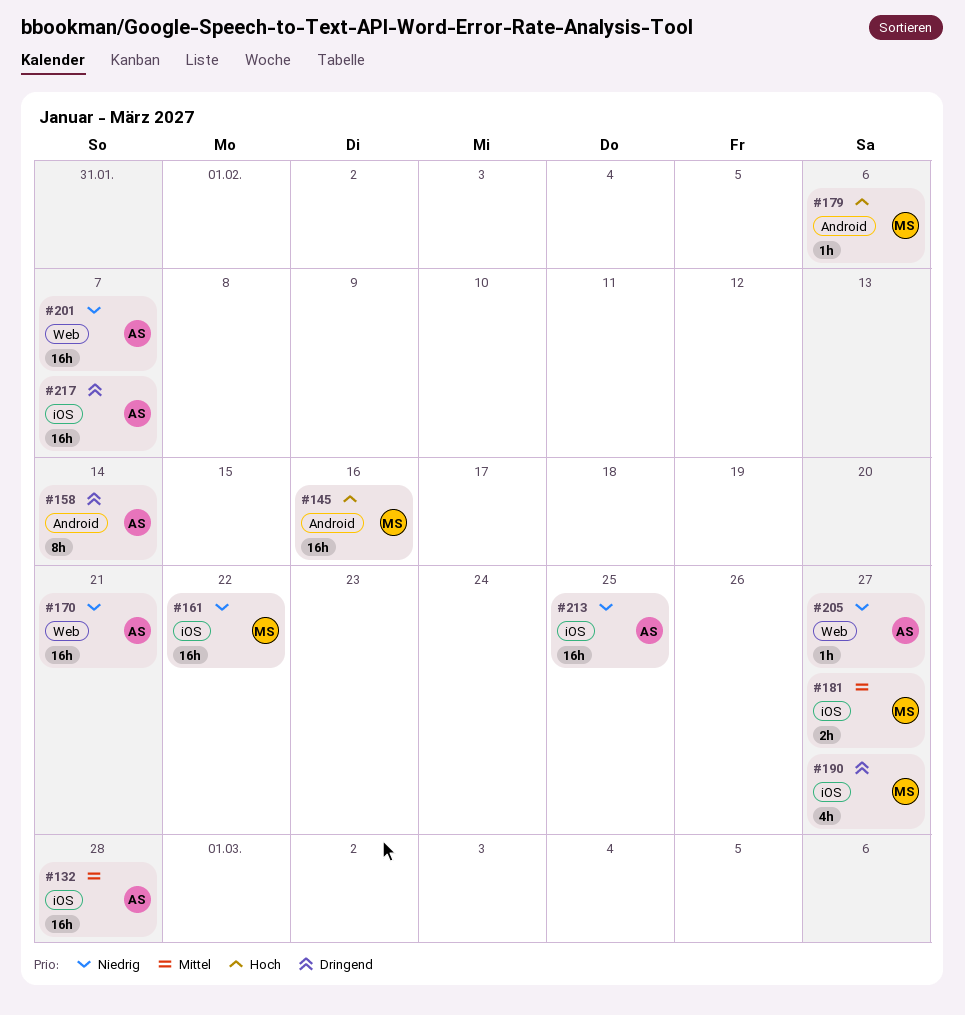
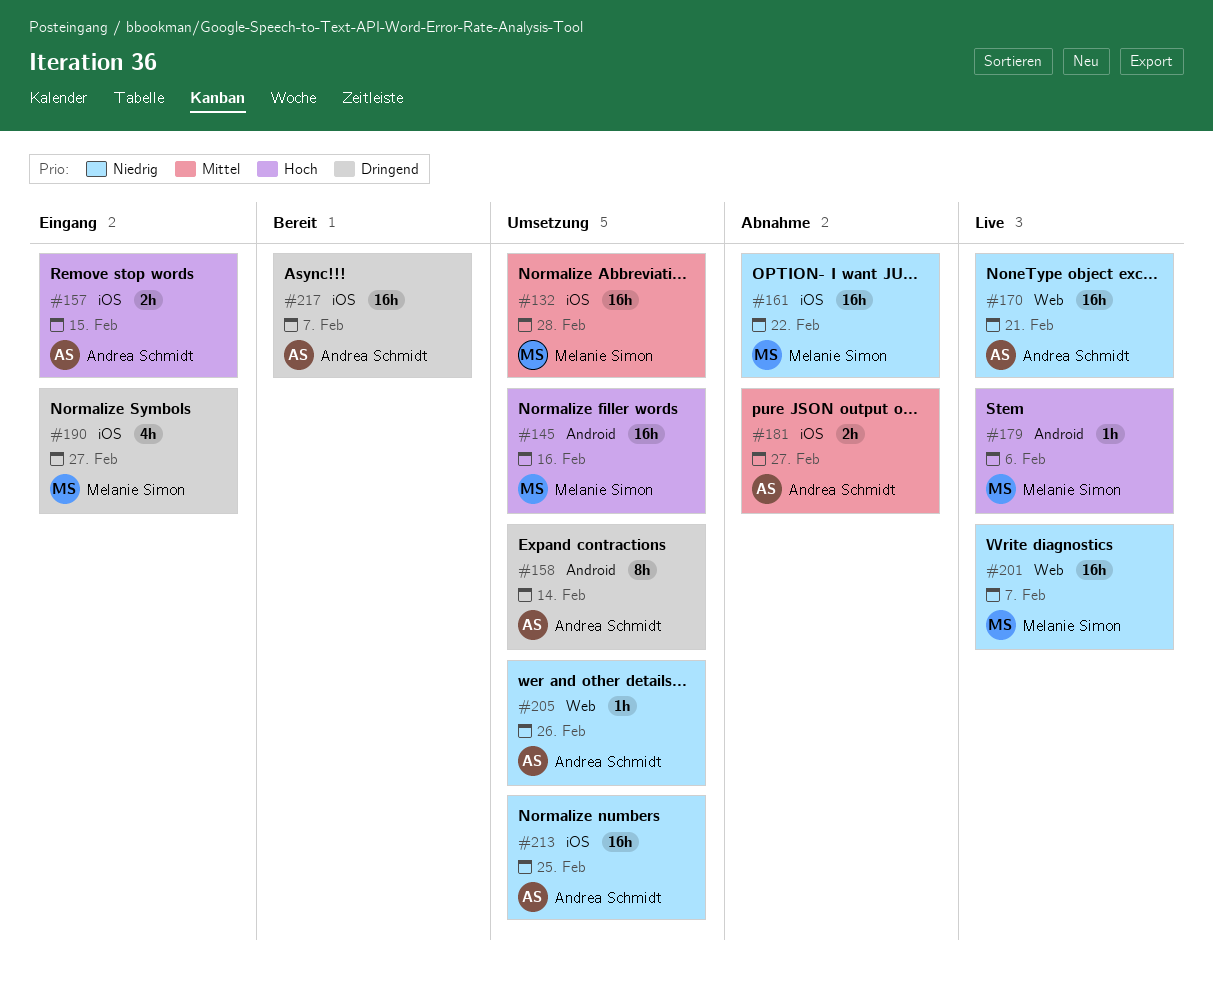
#132, owner: Andrea Schmidt -> Melanie Simon
#157: none -> present
#181, owner: Melanie Simon -> Andrea Schmidt
#201, owner: Andrea Schmidt -> Melanie Simon
#205, due: Feb 27 -> Feb 26

